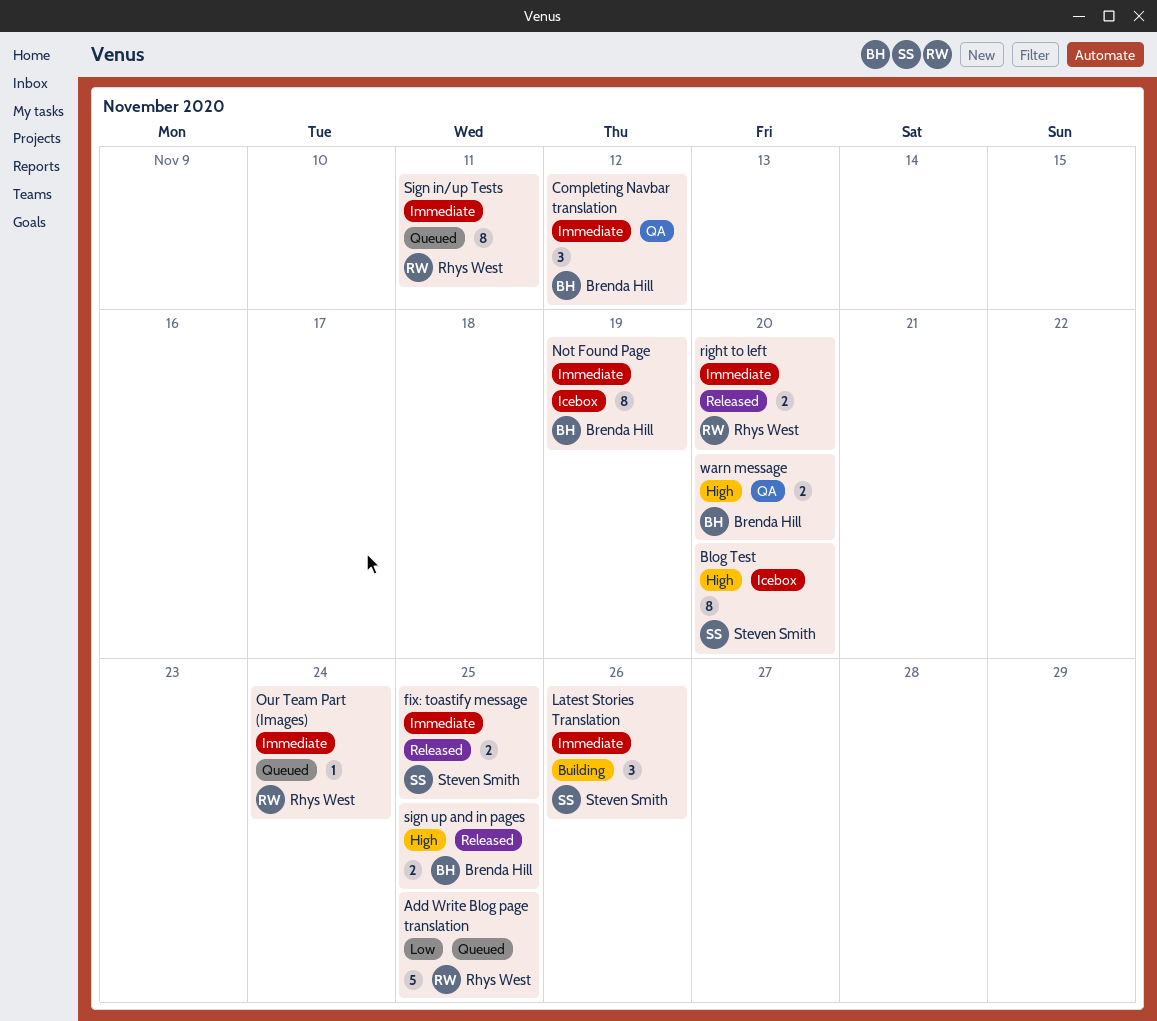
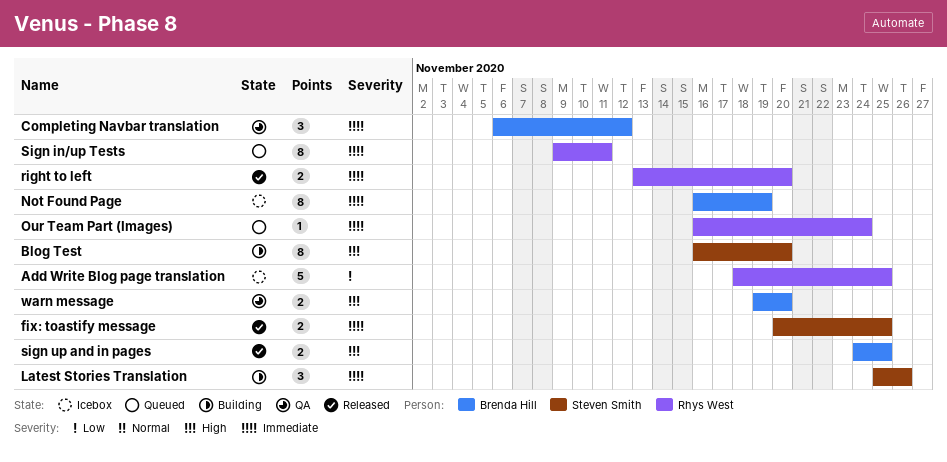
Add Write Blog page translation, status: Queued -> Icebox
Blog Test, status: Icebox -> Building

